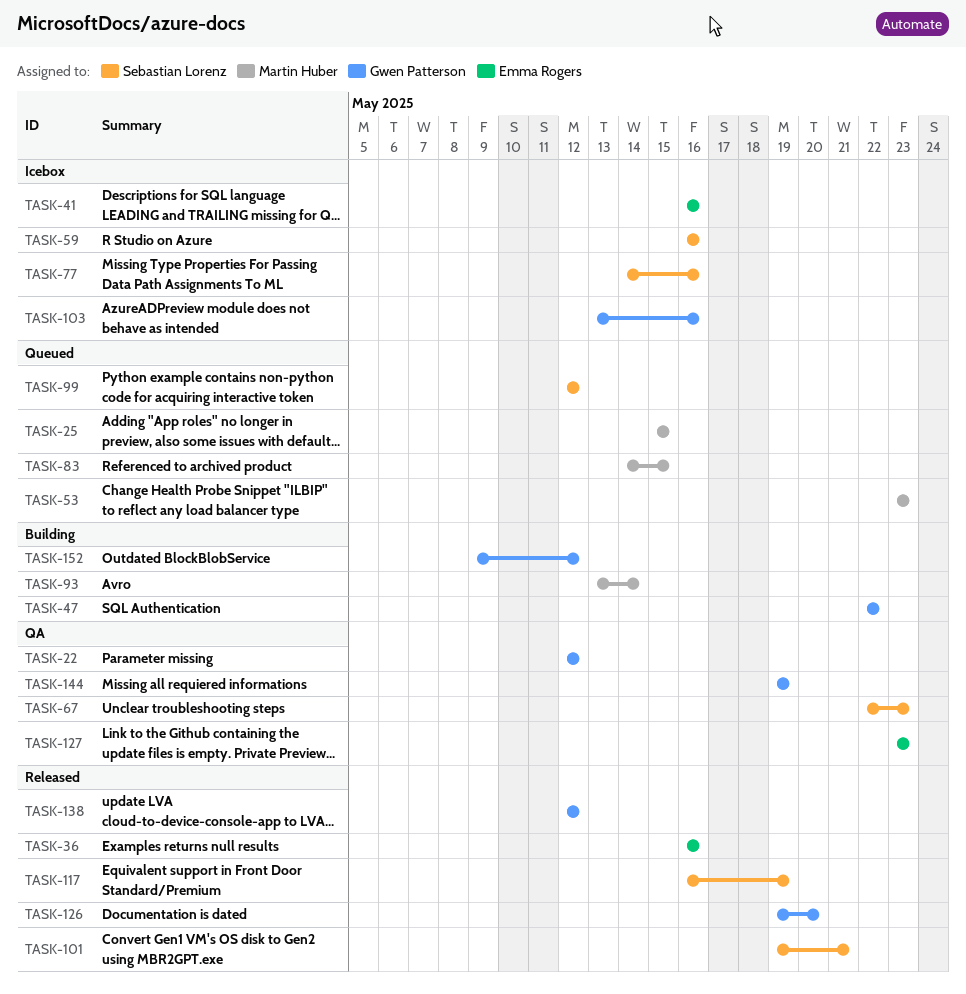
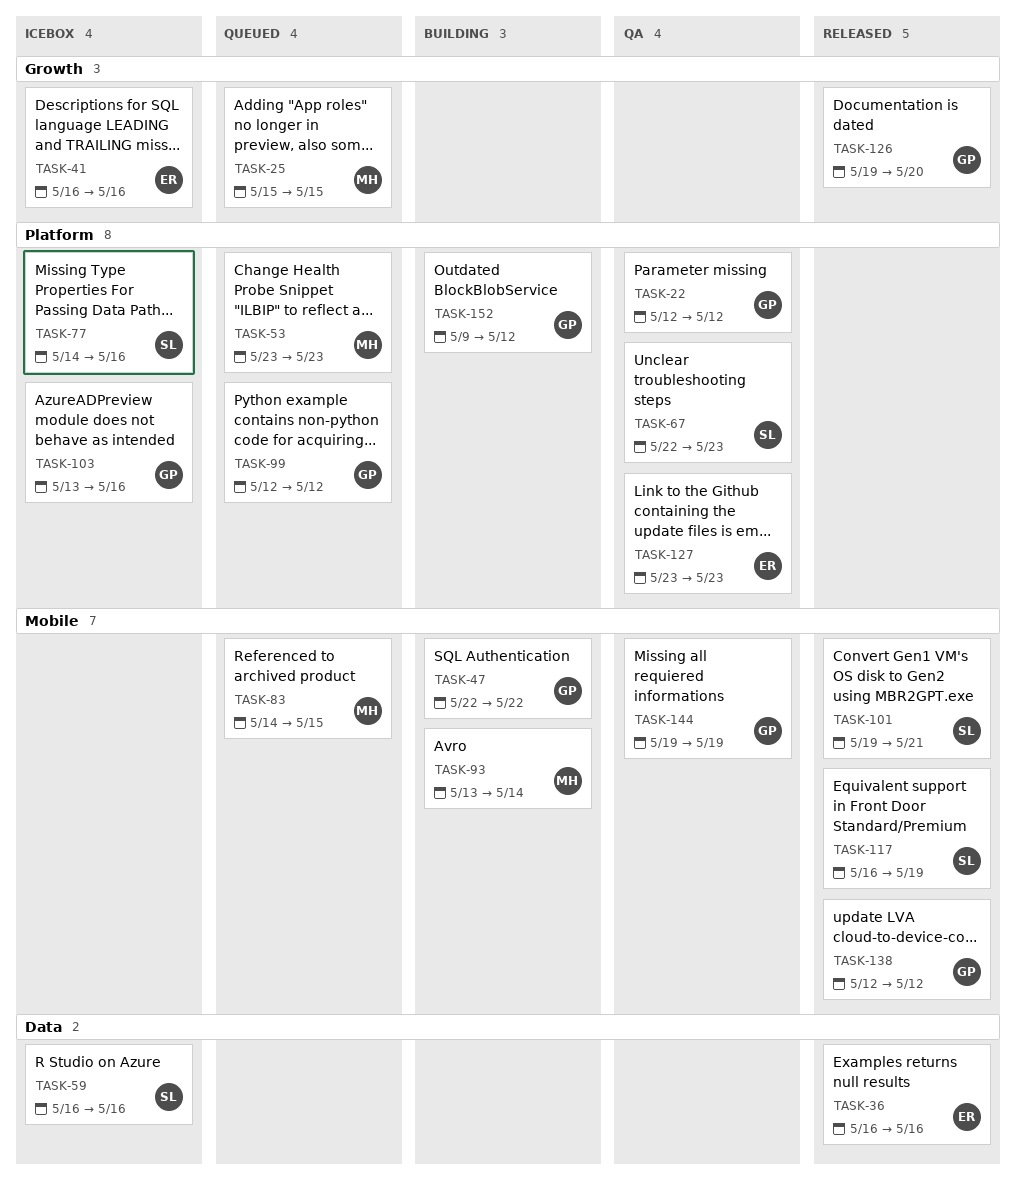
TASK-99, owner: Sebastian Lorenz -> Gwen Patterson

